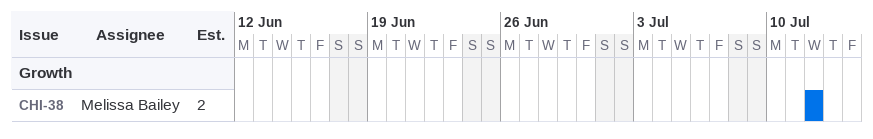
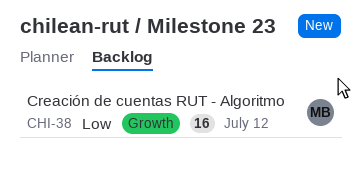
CHI-38, estimate: 2 -> 16

